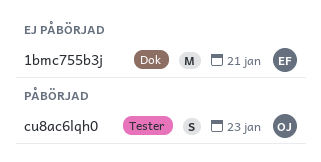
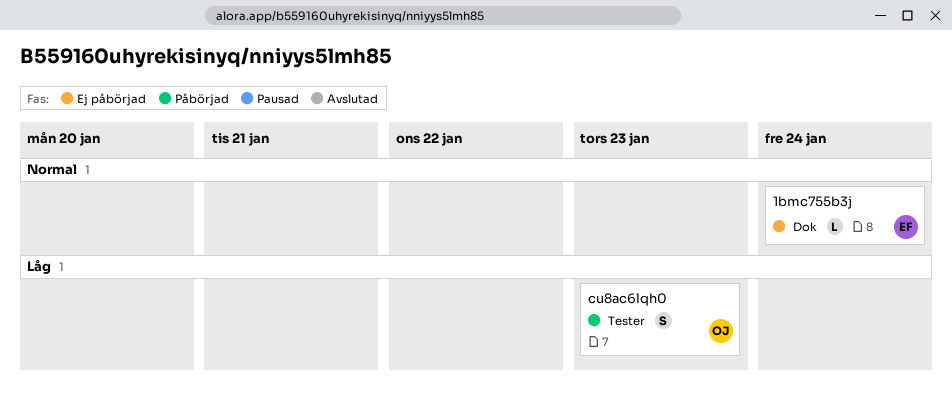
1bmc755b3j, estimate: M -> L
1bmc755b3j, due: Jan 21 -> Jan 24

